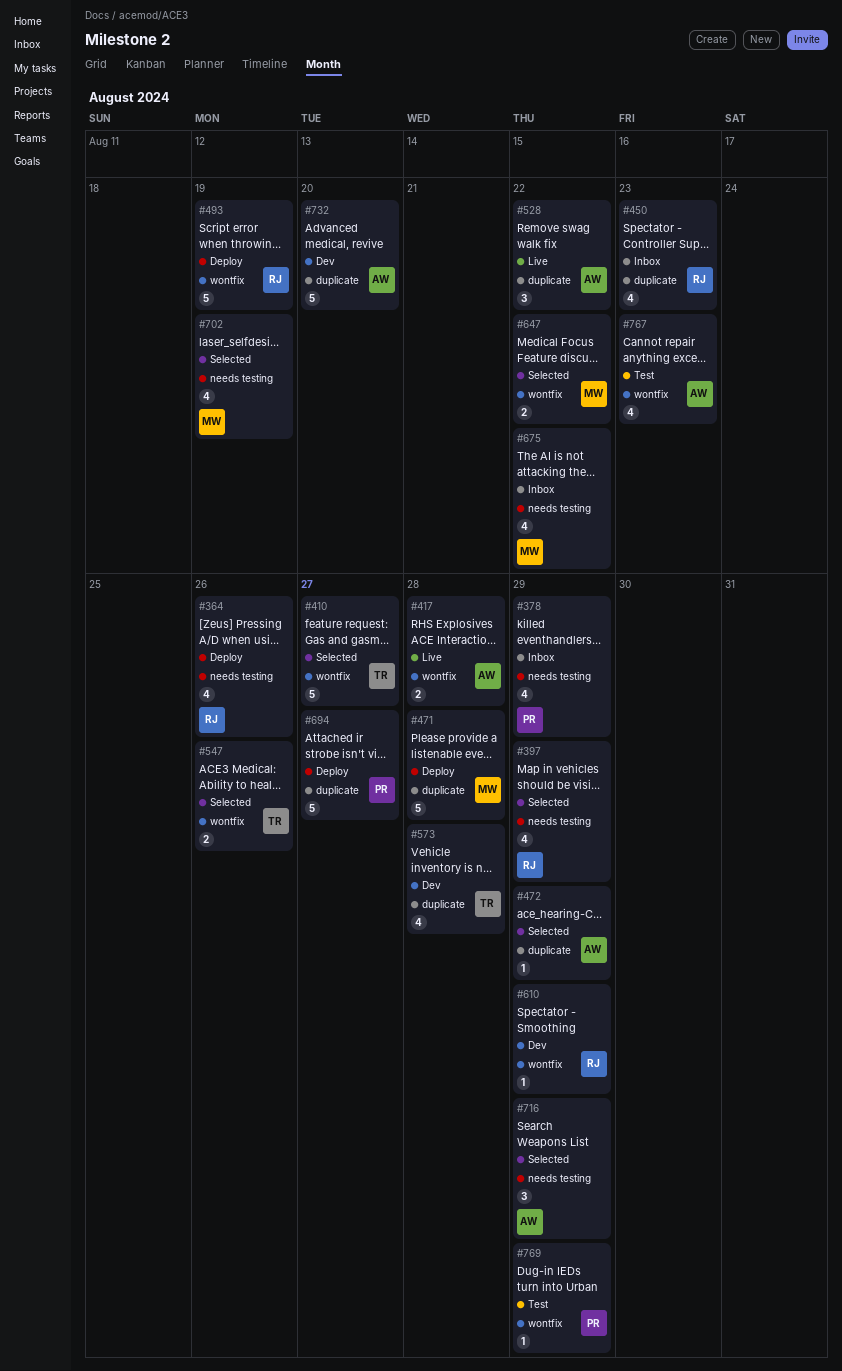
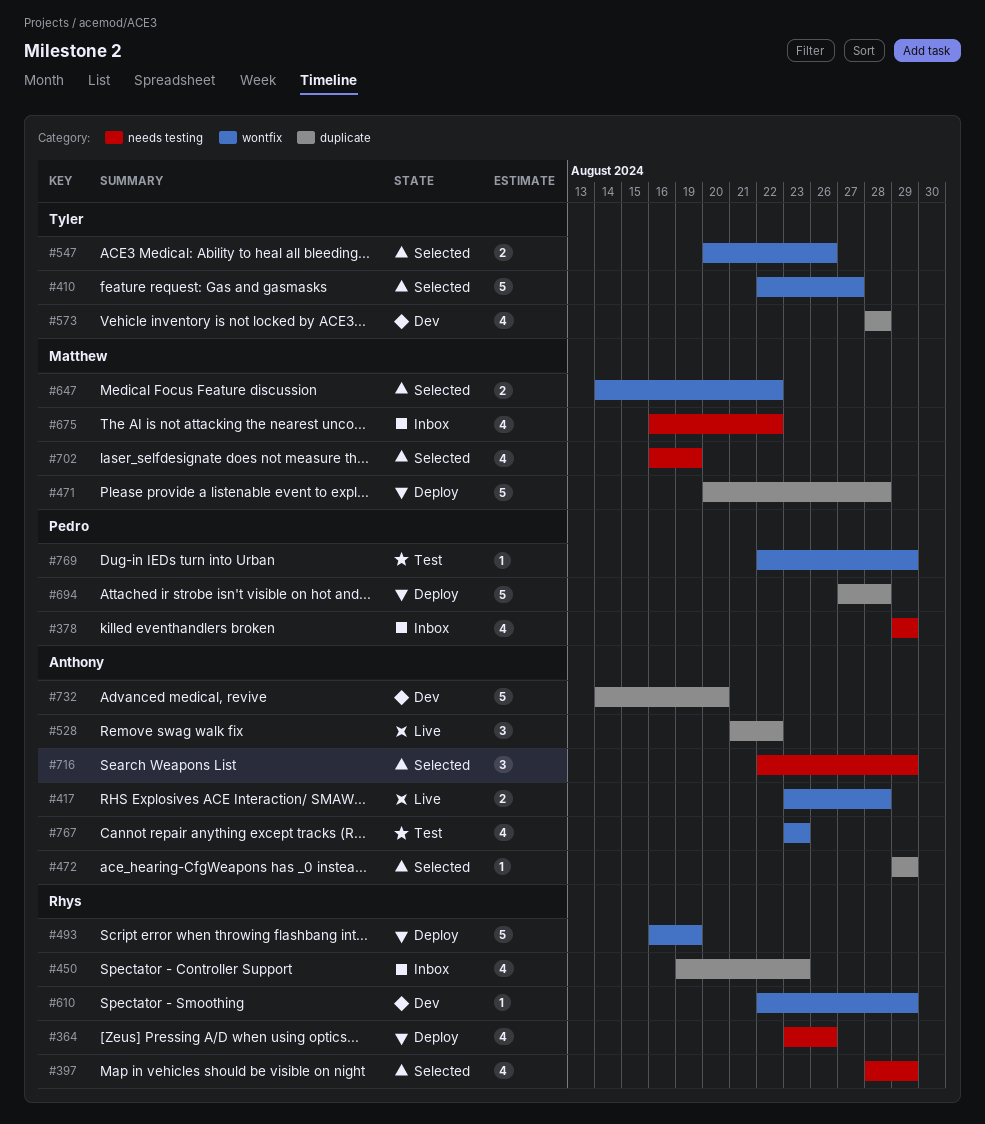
#694, due: Aug 27 -> Aug 28

